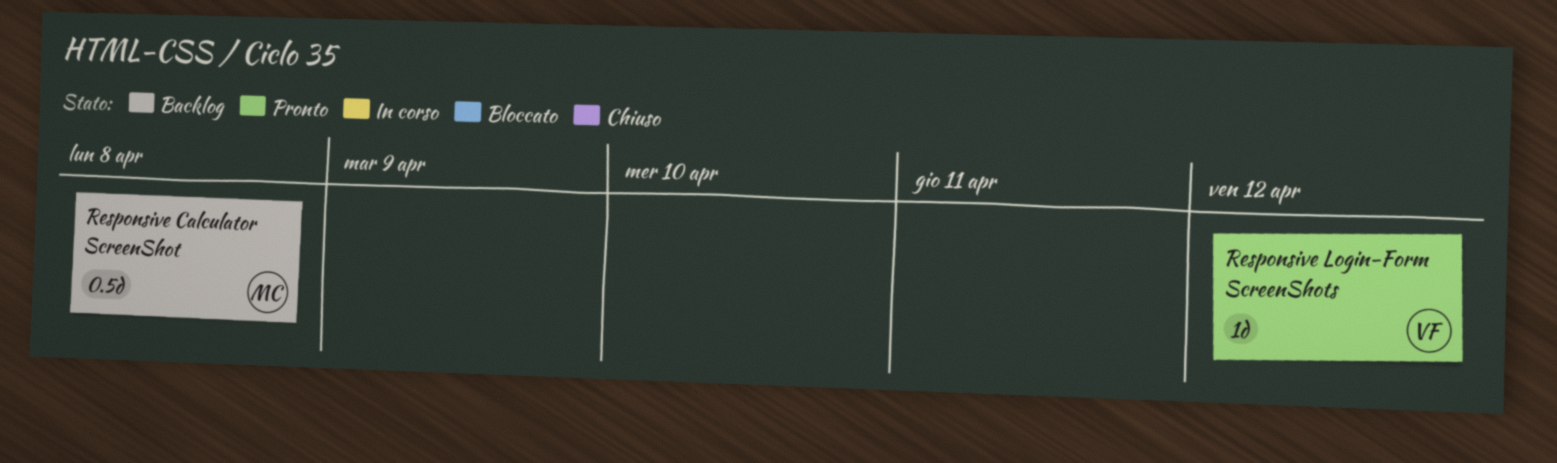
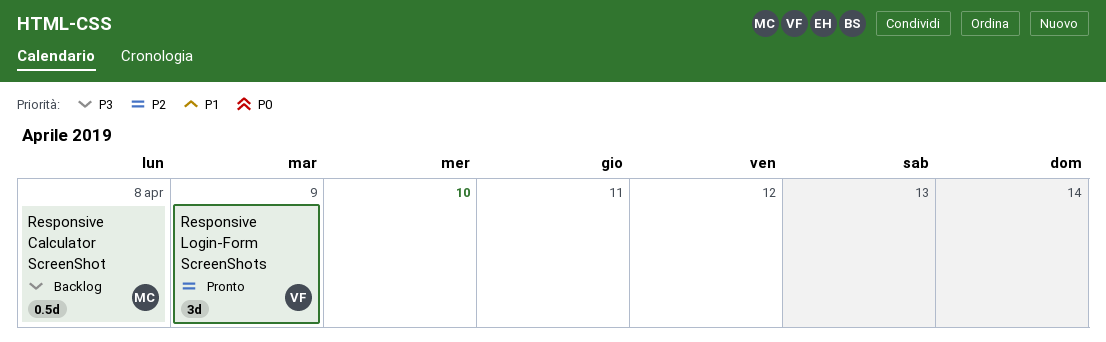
Responsive Login-Form ScreenShots, estimate: 1d -> 3d
Responsive Login-Form ScreenShots, due: Apr 12 -> Apr 9

